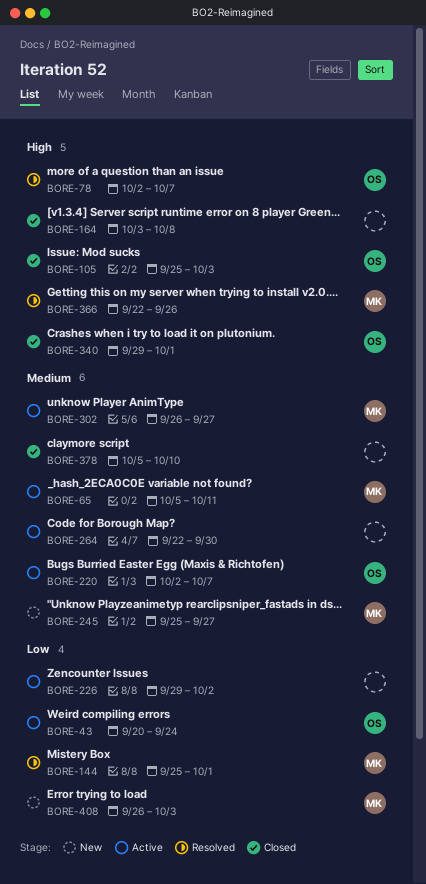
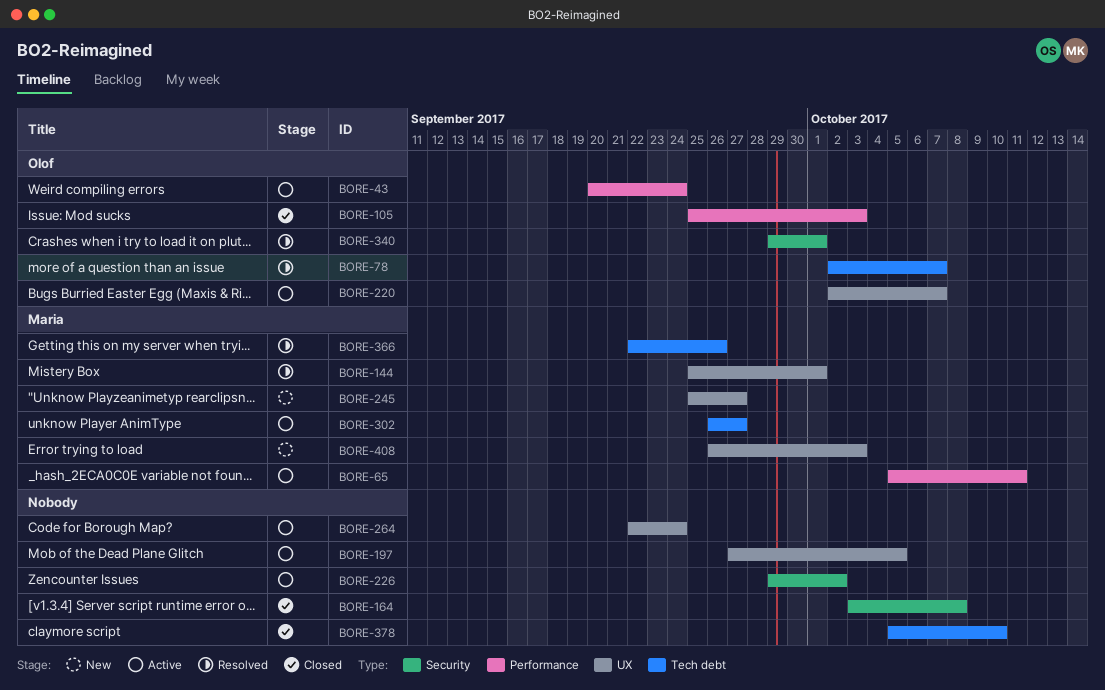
BORE-197: none -> present
BORE-264, due: Sep 30 -> Sep 24
BORE-340, status: Closed -> Resolved

